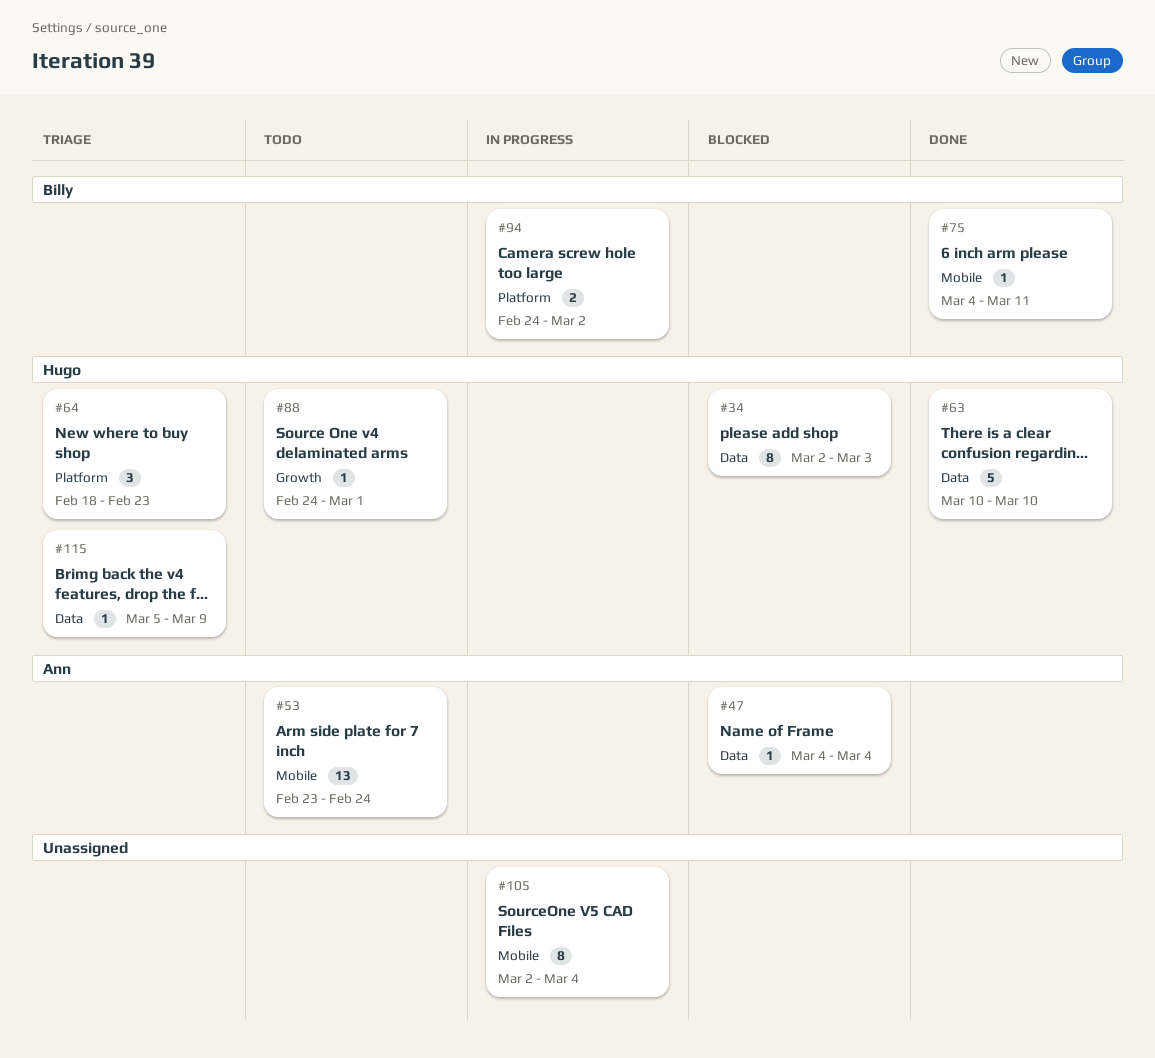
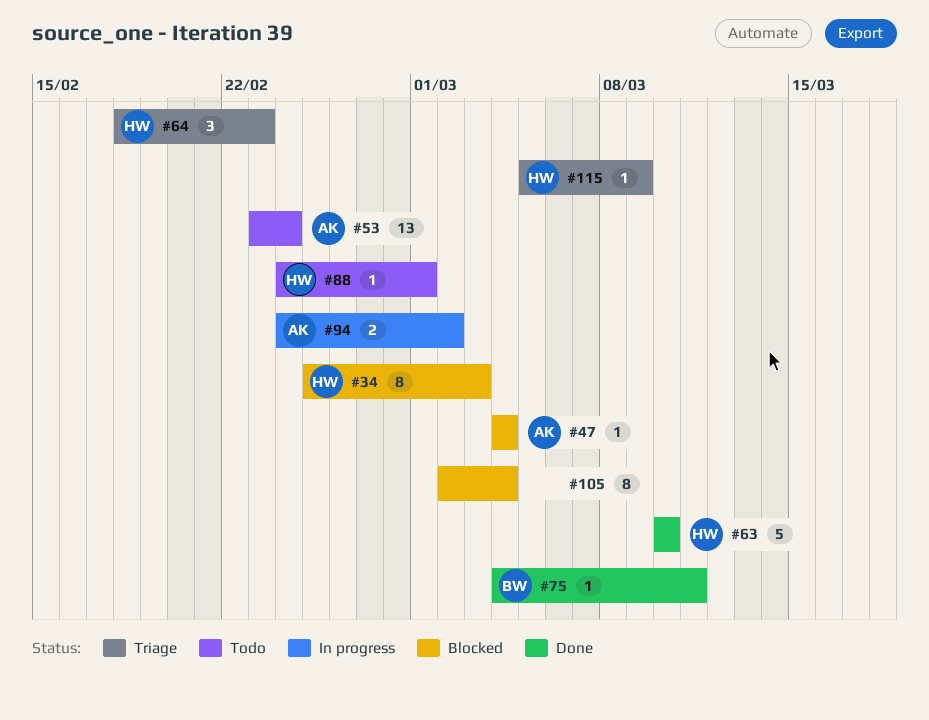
#34, start: Mar 2 -> Feb 25
#94, owner: Billy -> Ann
#105, status: In progress -> Blocked

